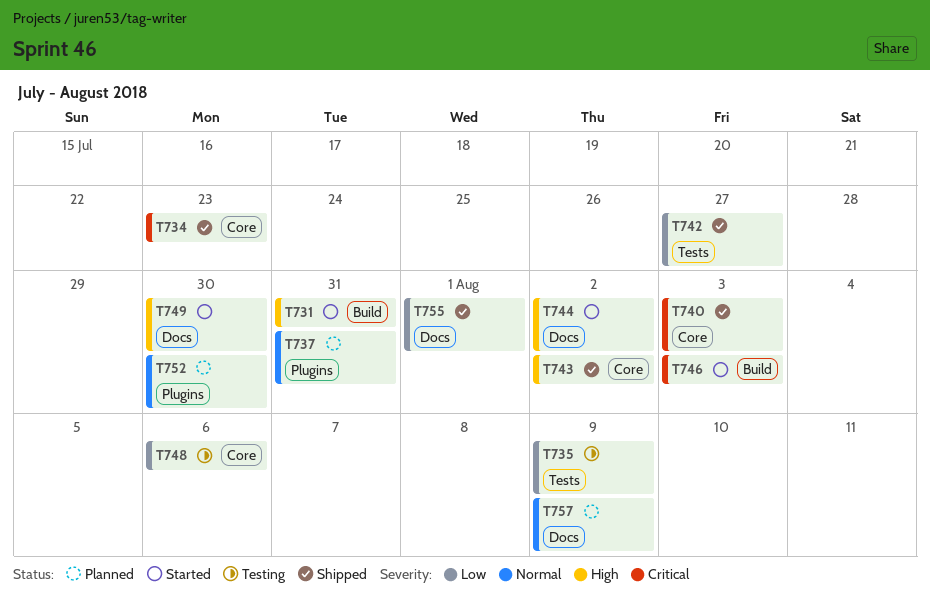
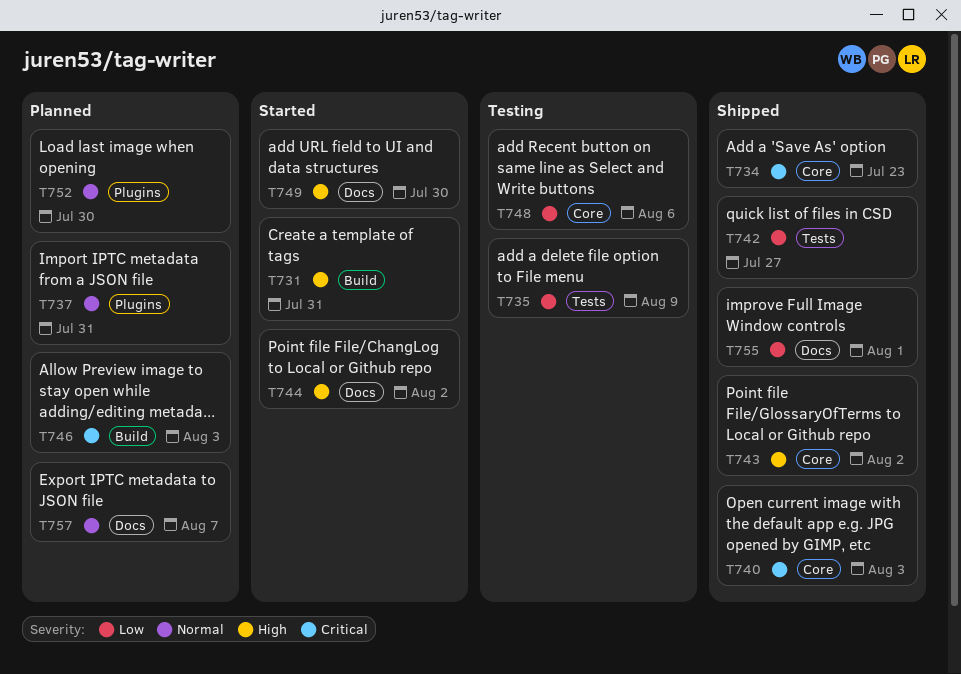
T746, status: Started -> Planned
T757, due: Aug 9 -> Aug 7

